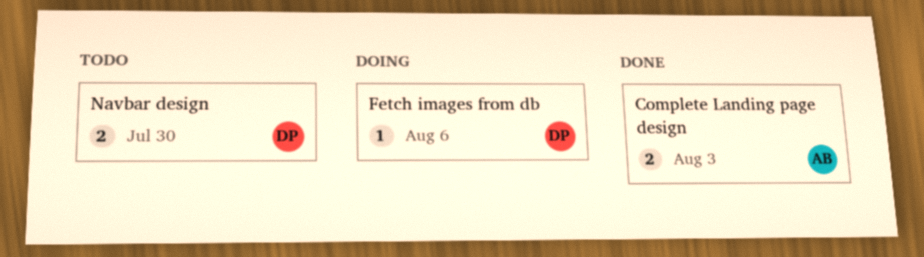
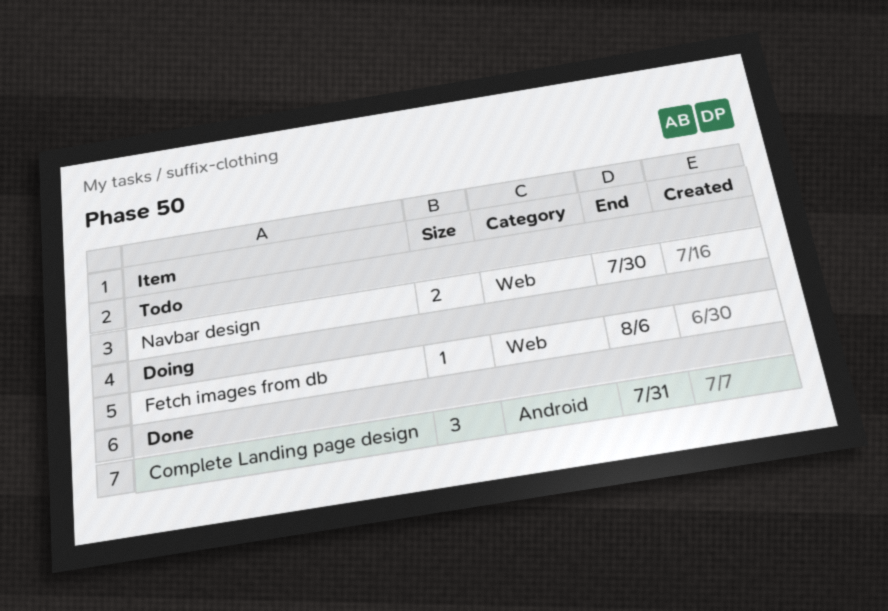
Complete Landing page design, estimate: 2 -> 3
Complete Landing page design, due: Aug 3 -> Jul 31

